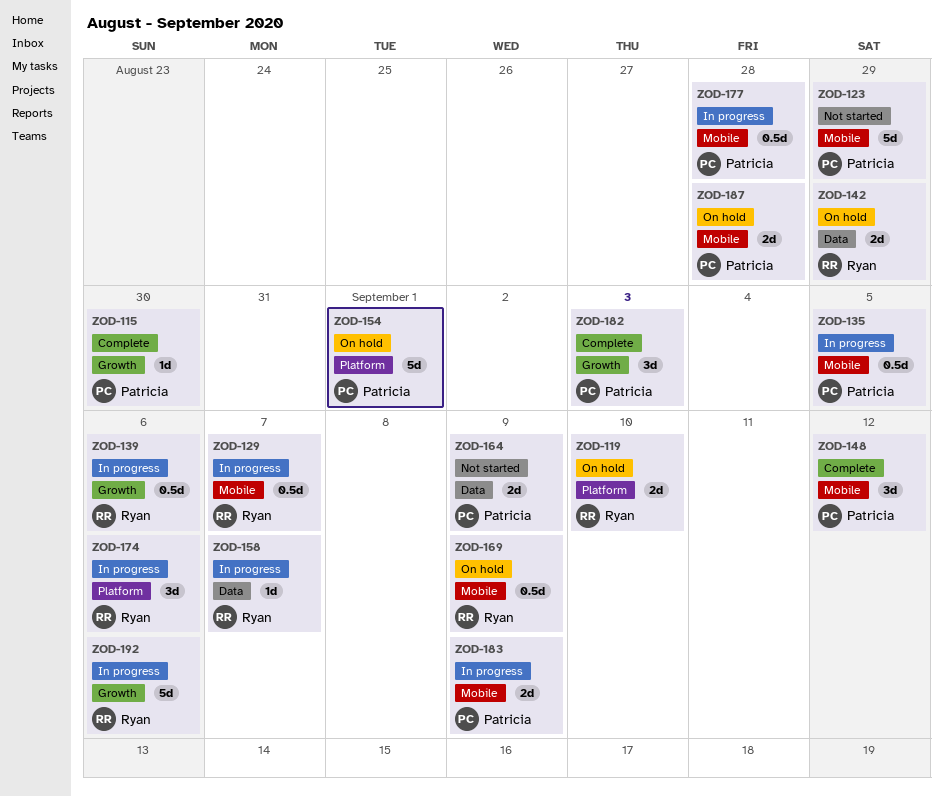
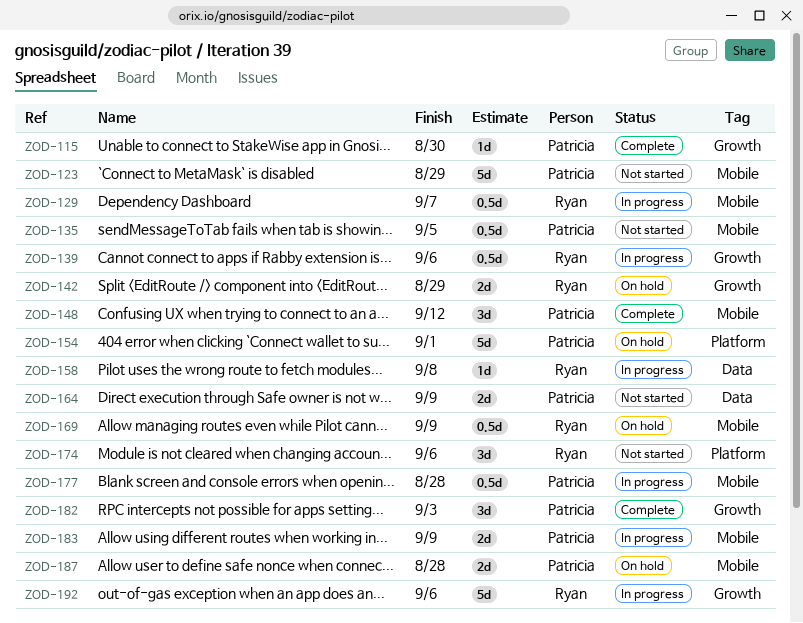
ZOD-119: present -> none
ZOD-135, status: In progress -> Not started
ZOD-142, label: Data -> Growth
ZOD-158, due: Sep 7 -> Sep 8
ZOD-174, status: In progress -> Not started

